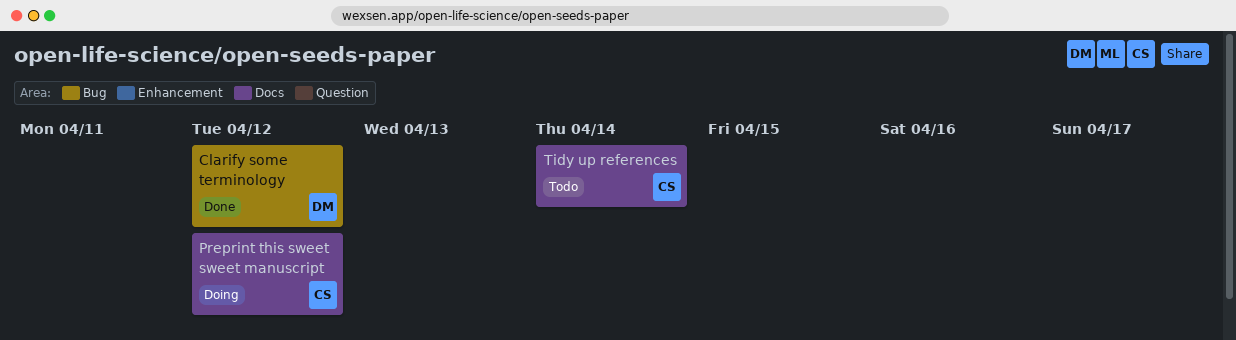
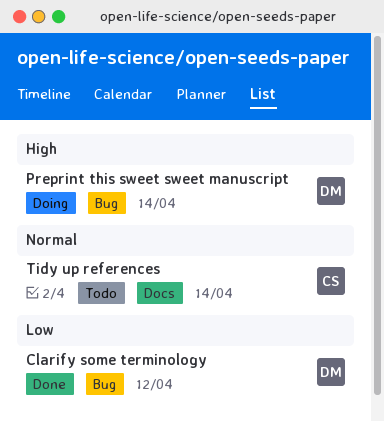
Preprint this sweet sweet manuscript, owner: CS -> DM
Preprint this sweet sweet manuscript, label: Docs -> Bug
Preprint this sweet sweet manuscript, due: Apr 12 -> Apr 14

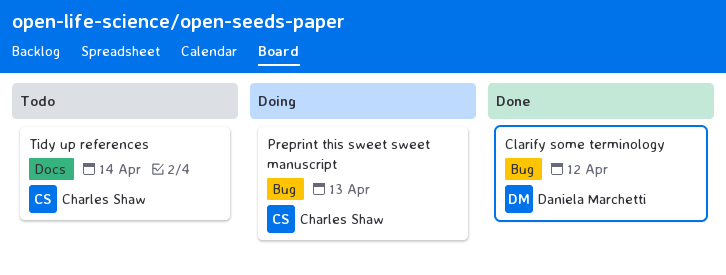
Preprint this sweet sweet manuscript, owner: Daniela Marchetti -> Charles Shaw
Preprint this sweet sweet manuscript, due: Apr 14 -> Apr 13

